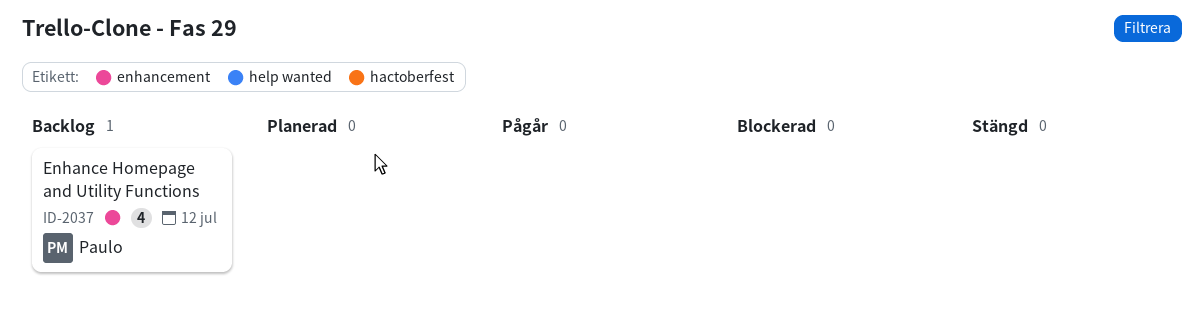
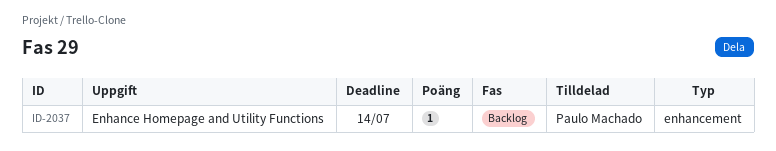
ID-2037, estimate: 4 -> 1
ID-2037, due: Jul 12 -> Jul 14

